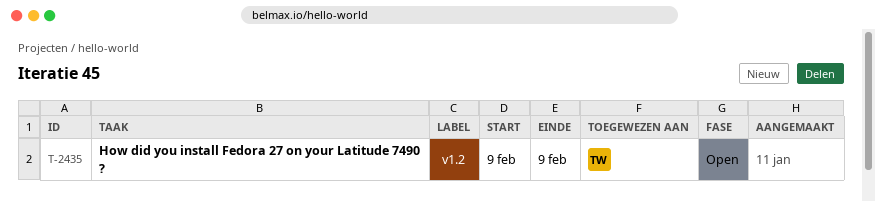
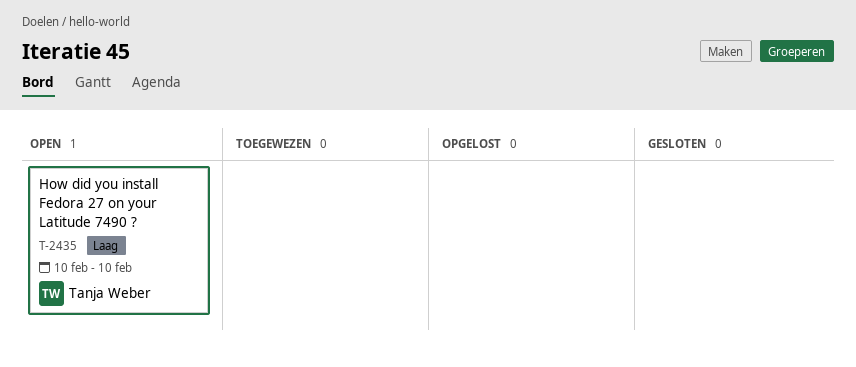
T-2435, start: Feb 9 -> Feb 10
T-2435, due: Feb 9 -> Feb 10

